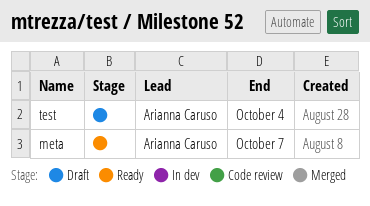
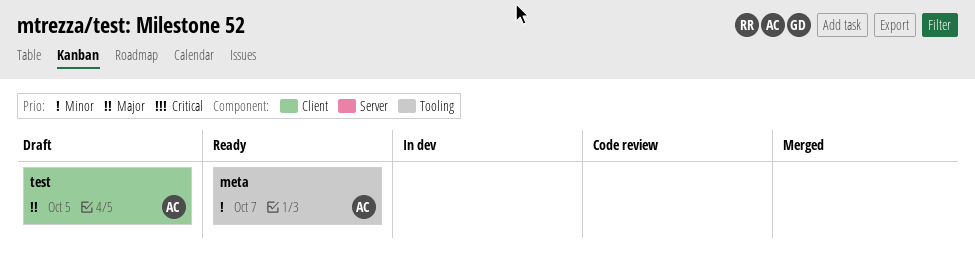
test, due: Oct 4 -> Oct 5

